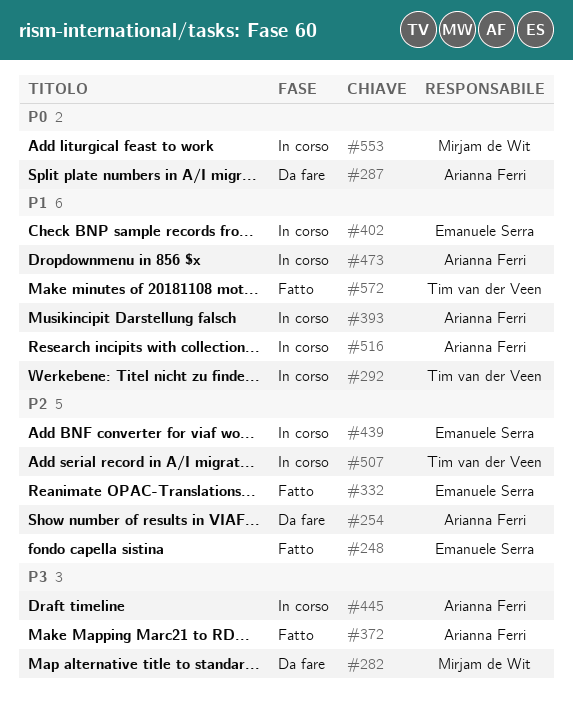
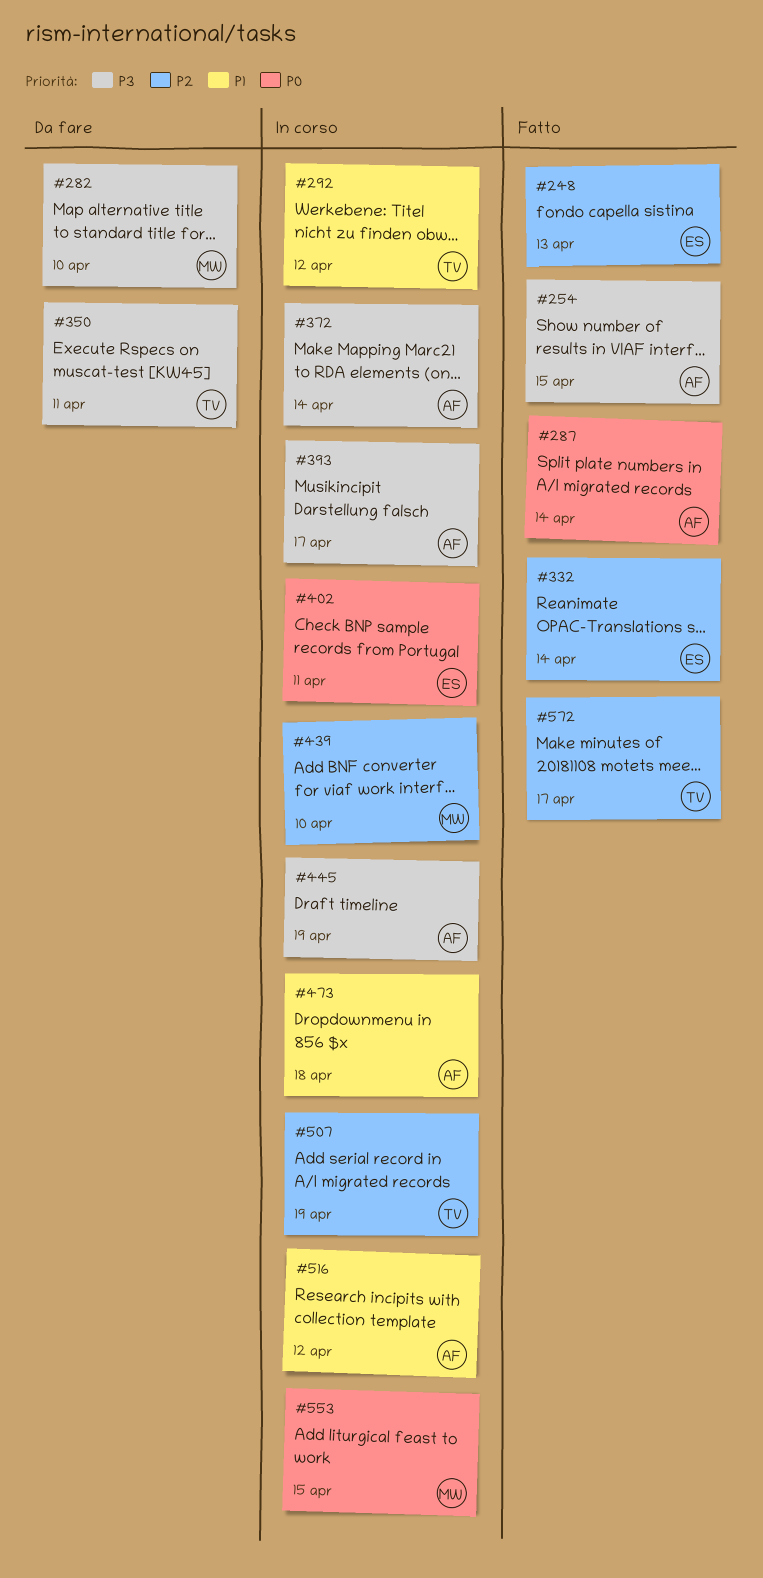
#254, status: Da fare -> Fatto
#254, priority: P2 -> P3
#287, status: Da fare -> Fatto
#350: none -> present
#372, status: Fatto -> In corso
#393, priority: P1 -> P3
#402, priority: P1 -> P0
#439, owner: Emanuele Serra -> Mirjam de Wit
#572, priority: P1 -> P2

